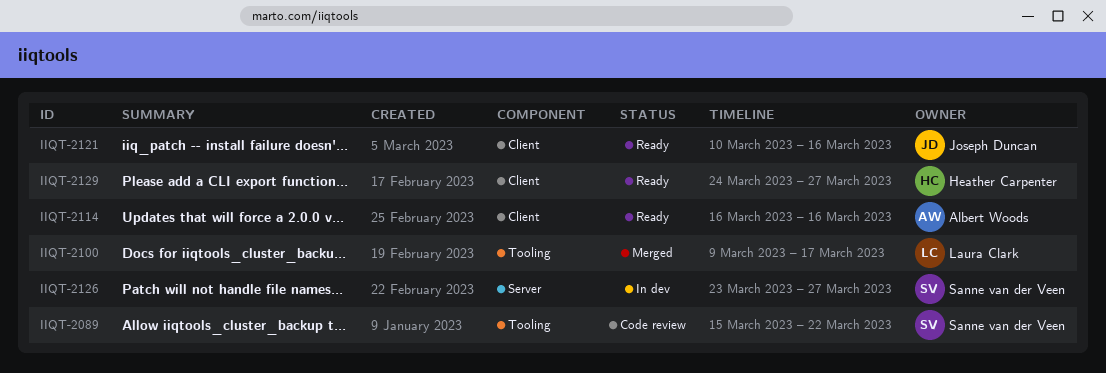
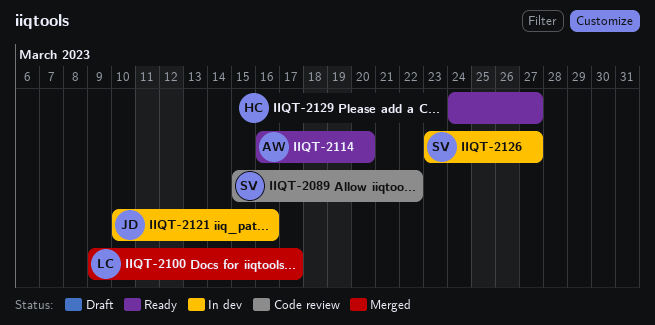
IIQT-2114, due: Mar 16 -> Mar 20
IIQT-2121, status: Ready -> In dev

